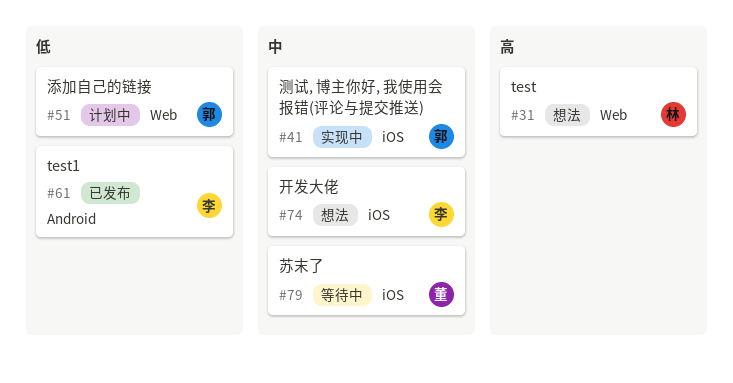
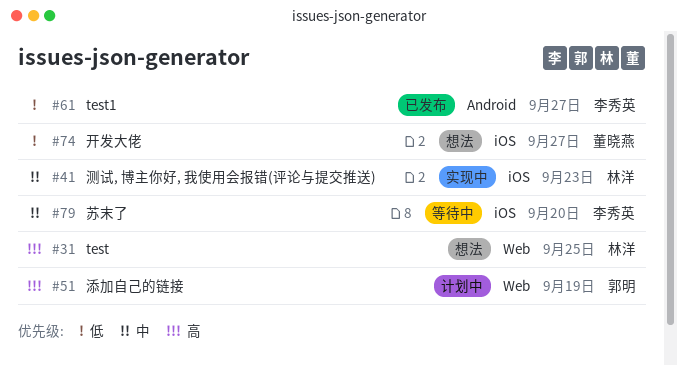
#41, owner: 郭明 -> 林洋
#51, priority: 低 -> 高
#74, owner: 李秀英 -> 董晓燕
#74, priority: 中 -> 低
#79, owner: 董晓燕 -> 李秀英

